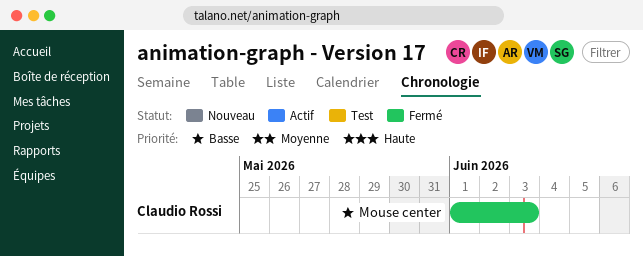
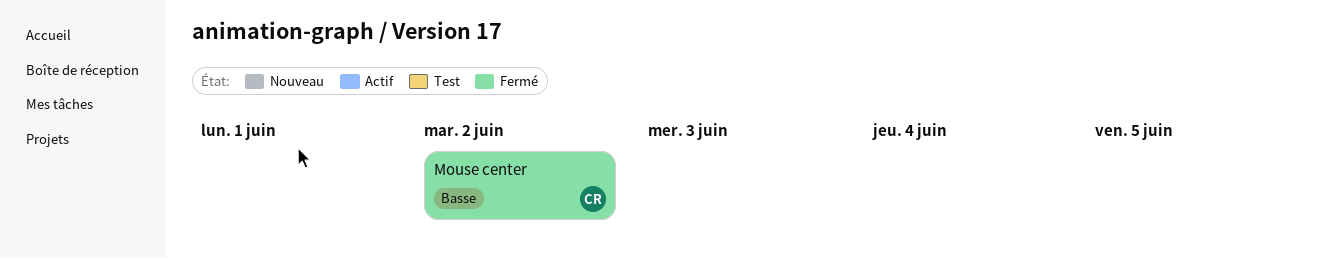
Mouse center, due: Jun 3 -> Jun 2

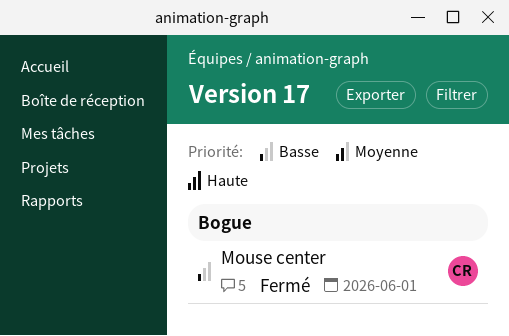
Mouse center, due: Jun 2 -> Jun 1

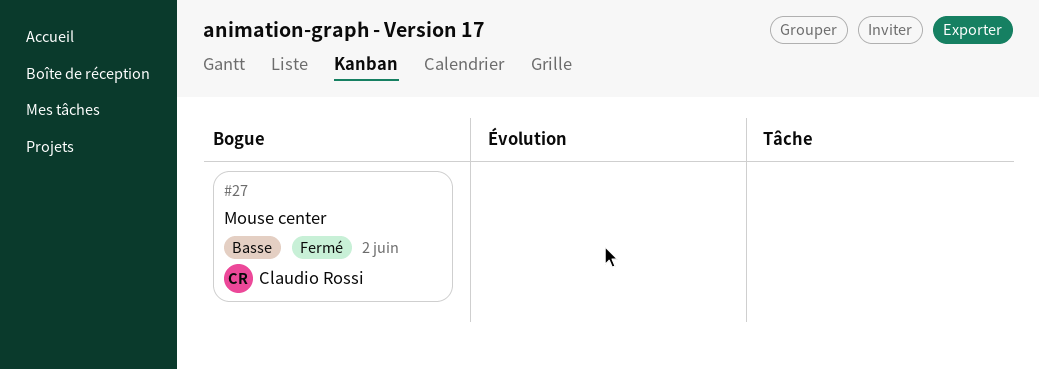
Mouse center, due: Jun 1 -> Jun 2

